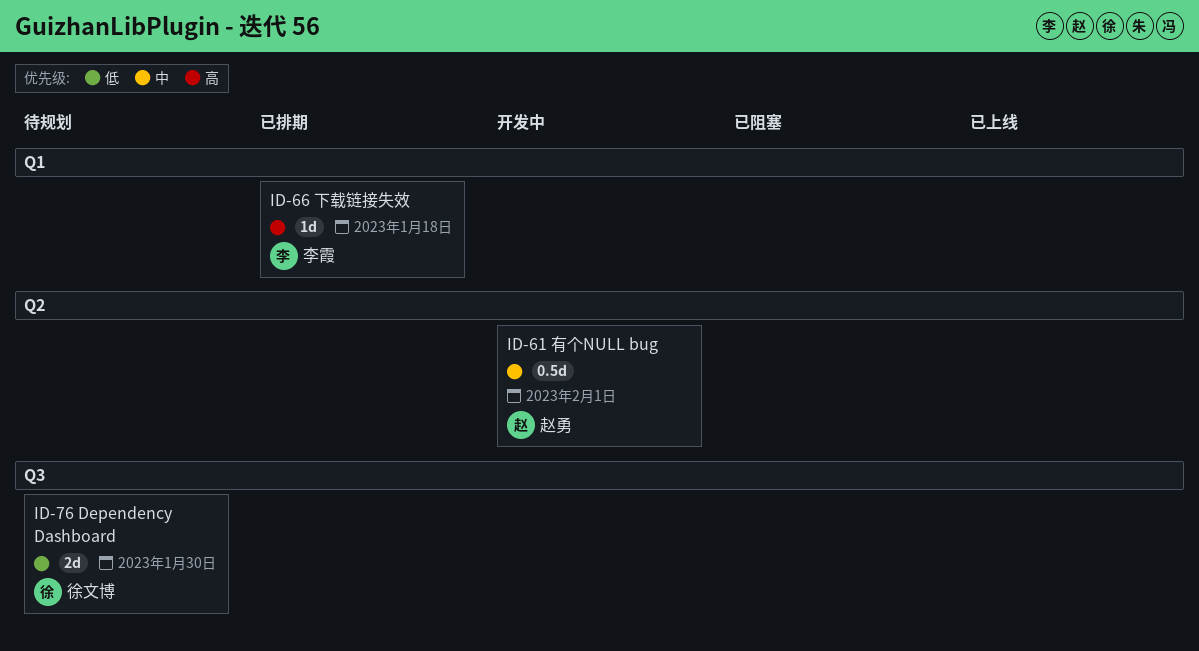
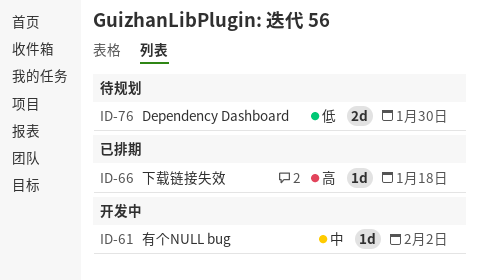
ID-61, estimate: 0.5d -> 1d
ID-61, due: Feb 1 -> Feb 2

